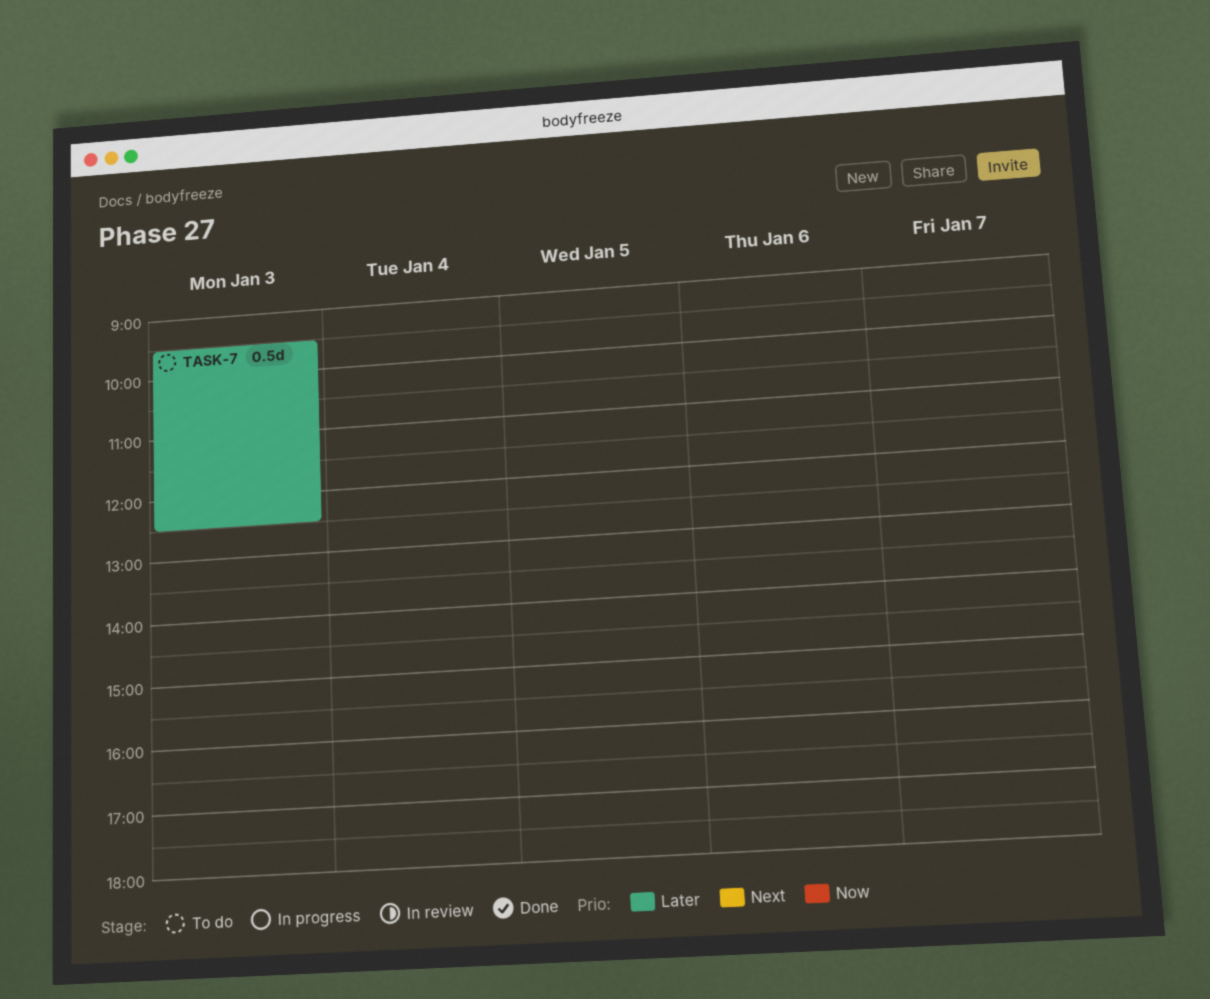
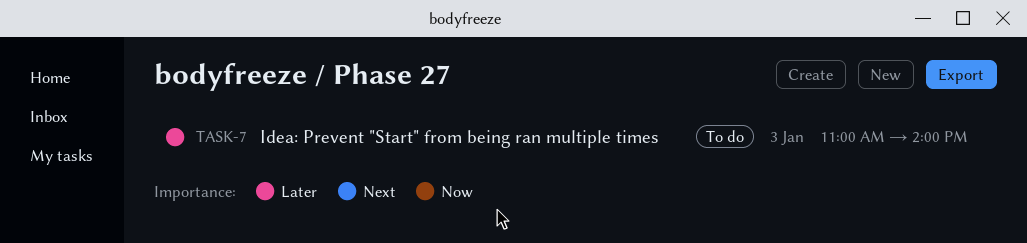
TASK-7, begins: 09:30 -> 11:00
TASK-7, ends: 12:30 -> 14:00

